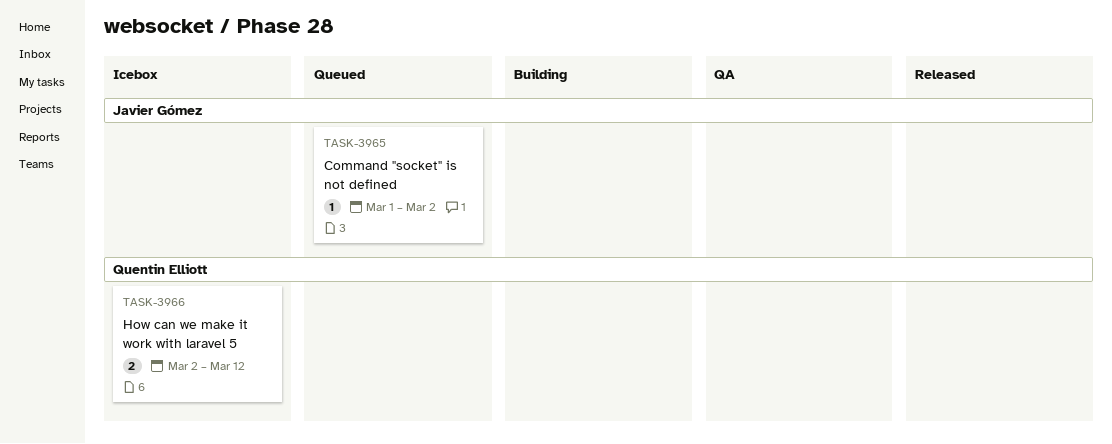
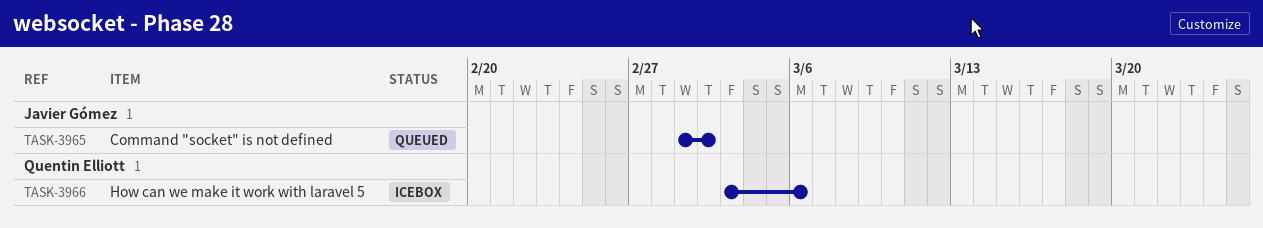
TASK-3966, start: Mar 2 -> Mar 3
TASK-3966, due: Mar 12 -> Mar 6

